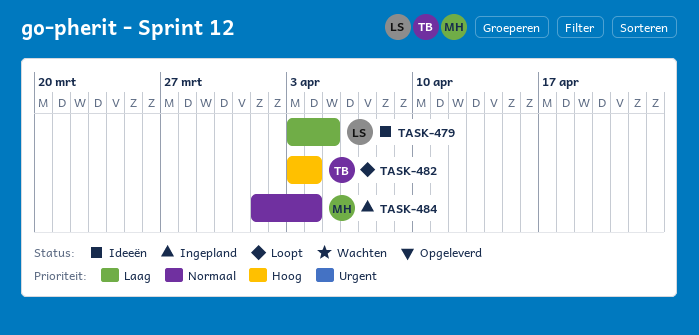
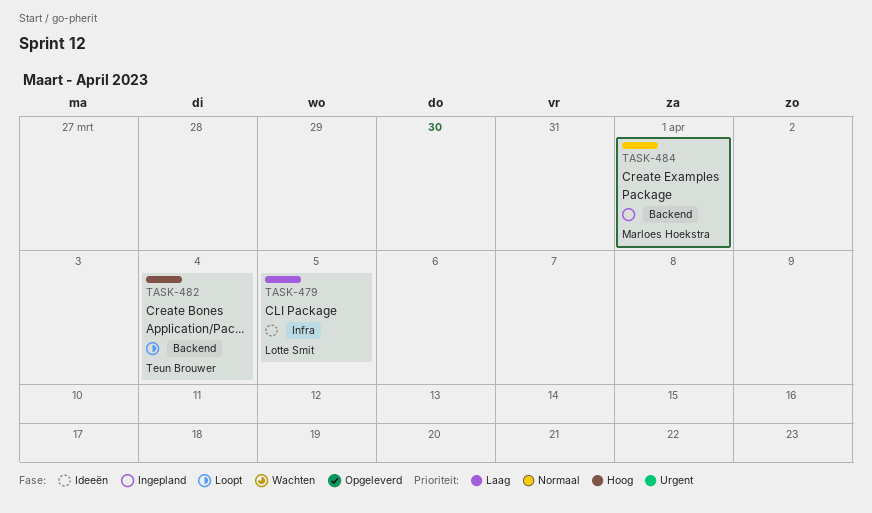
TASK-484, due: Apr 4 -> Apr 1

